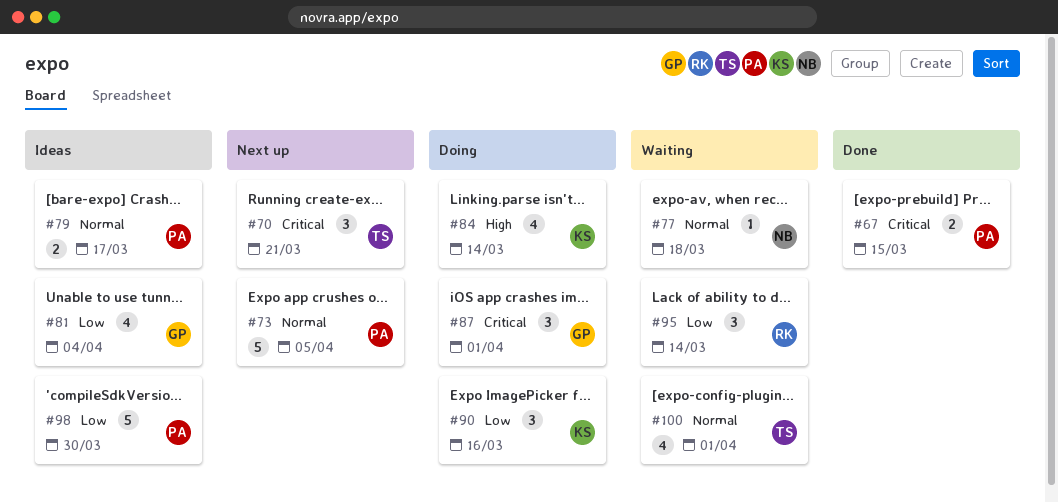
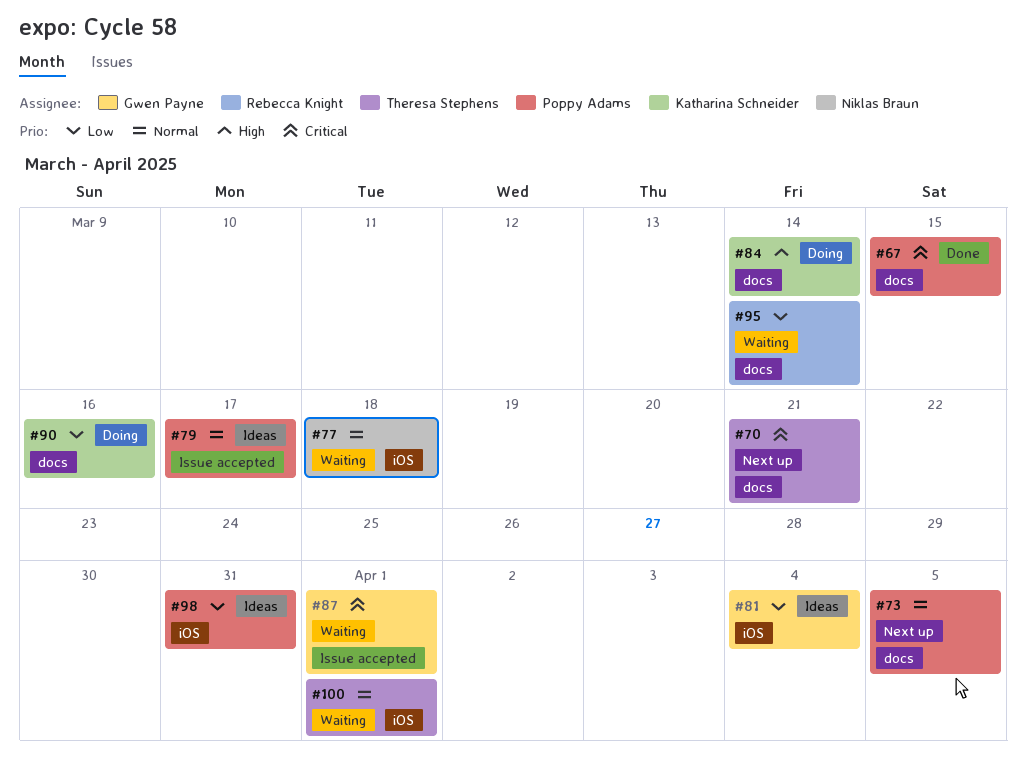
#87, status: Doing -> Waiting
#98, due: Mar 30 -> Mar 31

